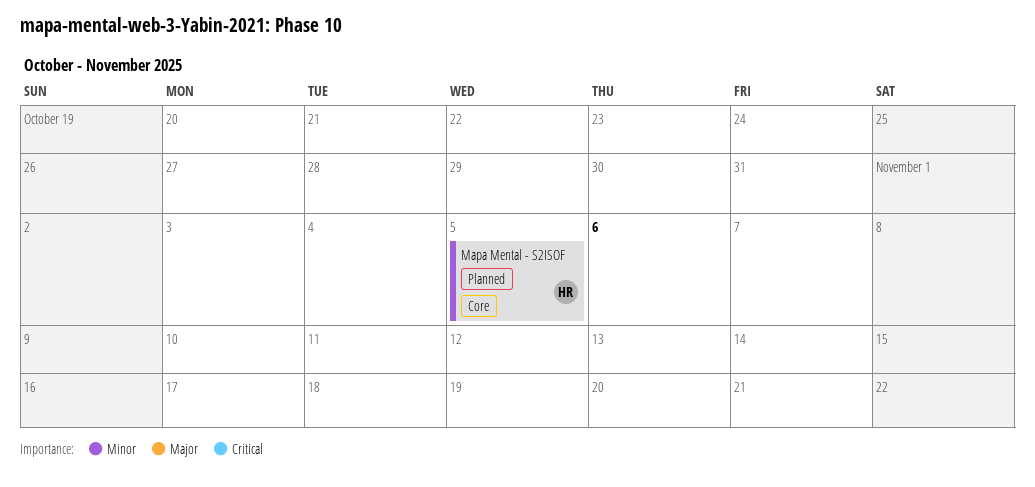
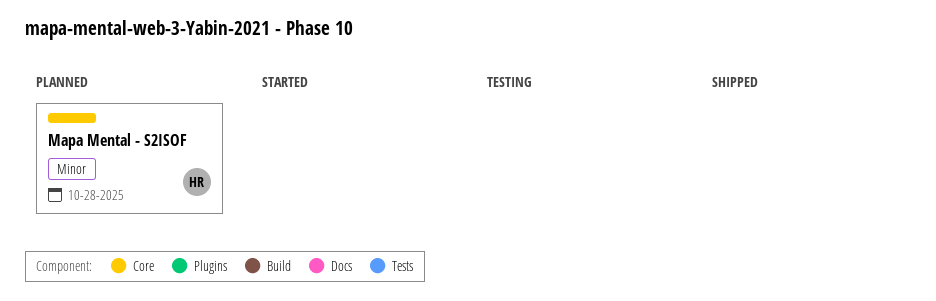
Mapa Mental - S2ISOF, due: Nov 5 -> Oct 28

